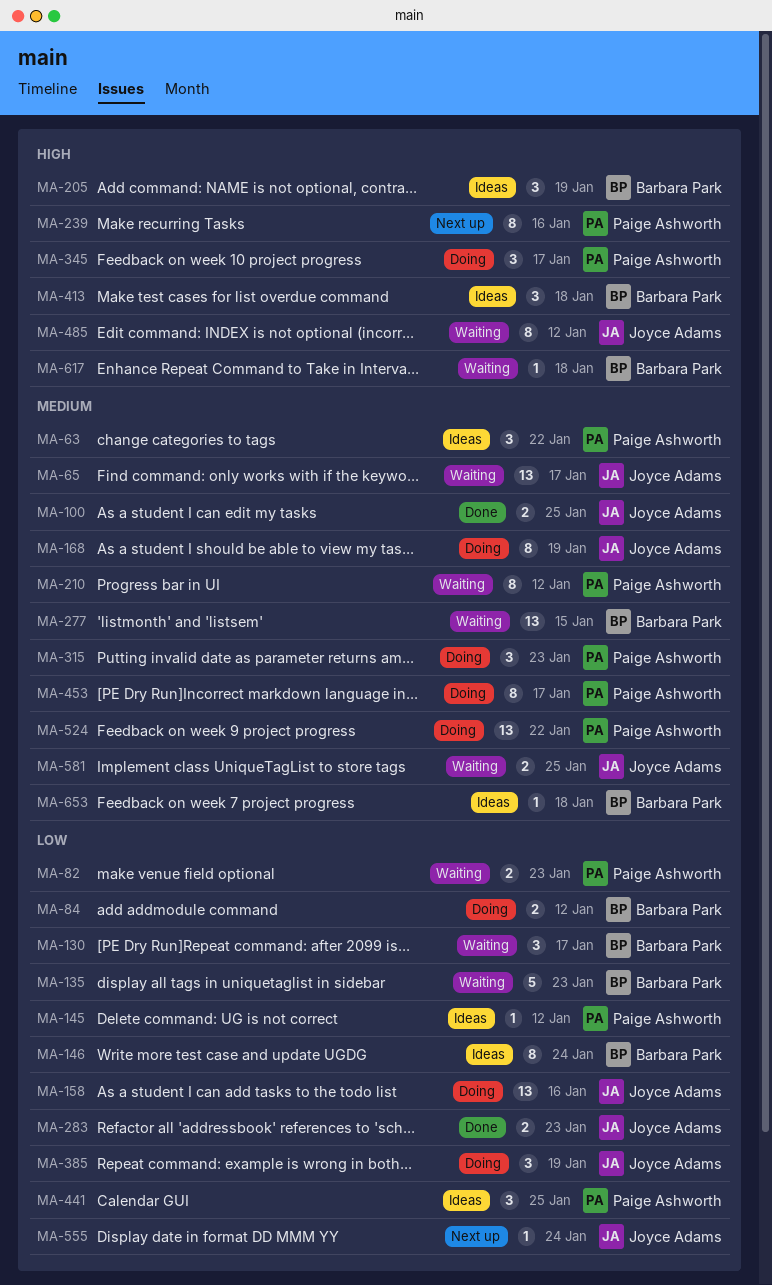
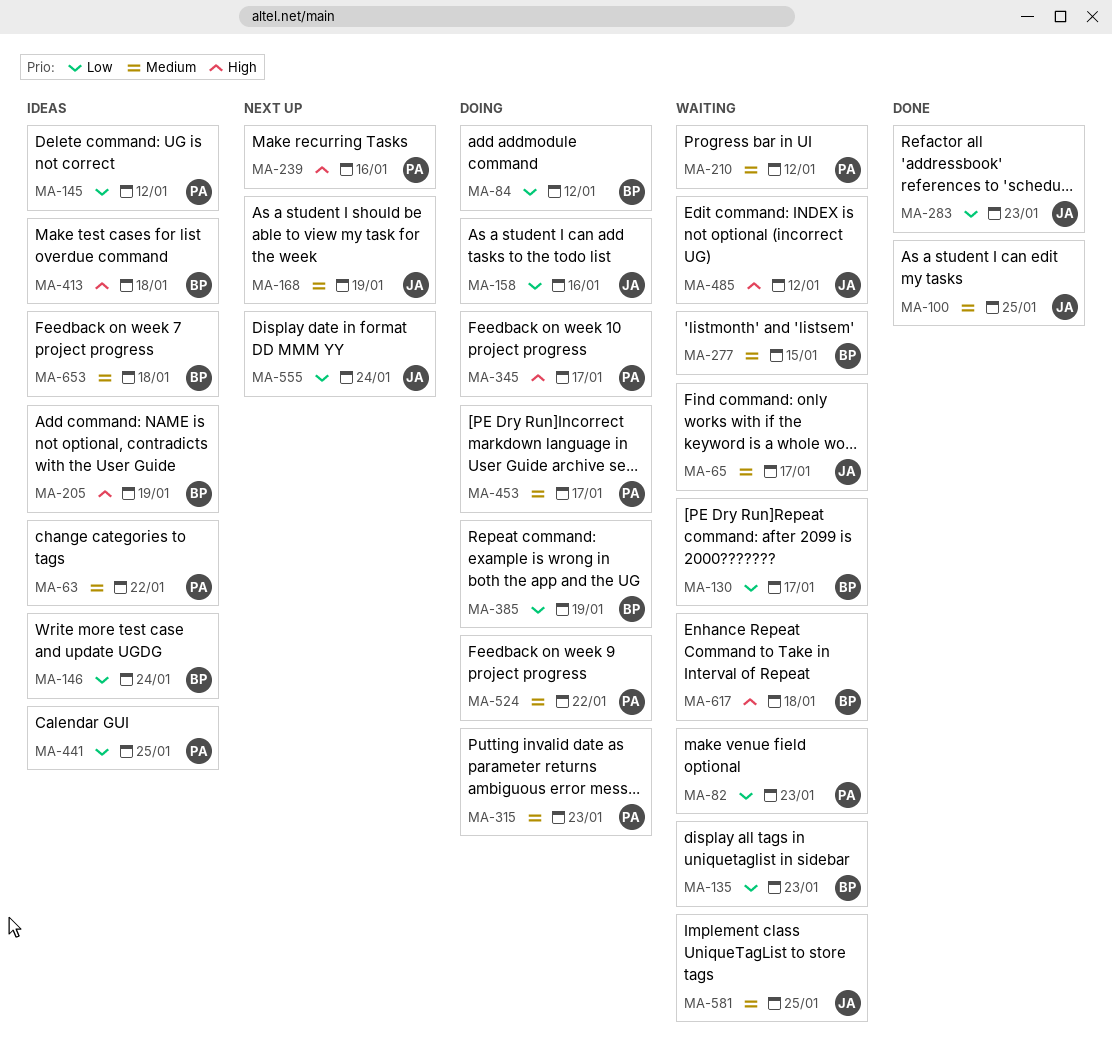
MA-168, status: Doing -> Next up
MA-385, owner: Joyce Adams -> Barbara Park

